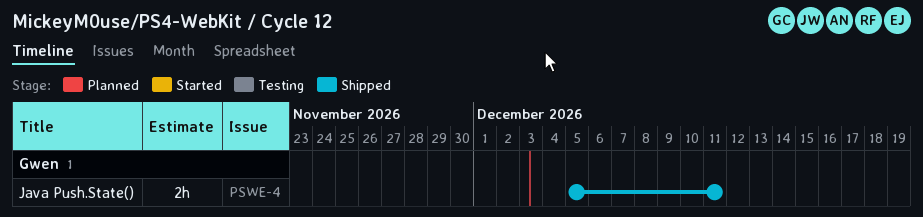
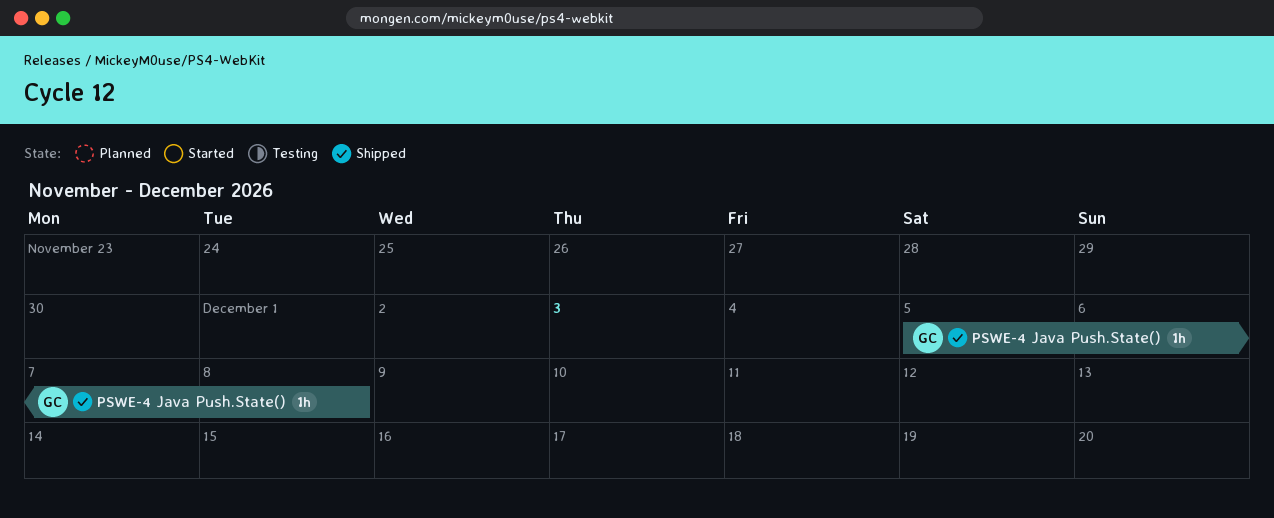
PSWE-4, estimate: 2h -> 1h
PSWE-4, due: Dec 11 -> Dec 8

